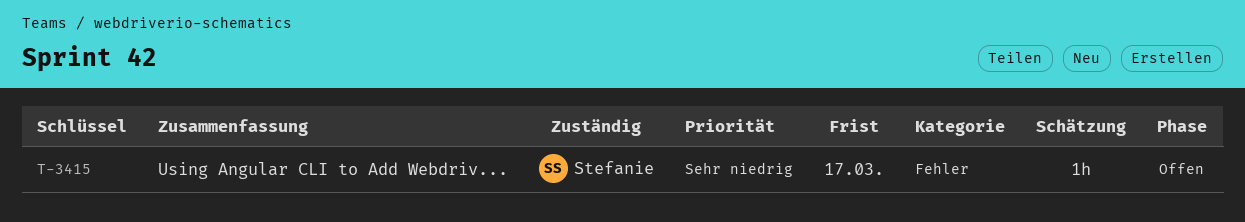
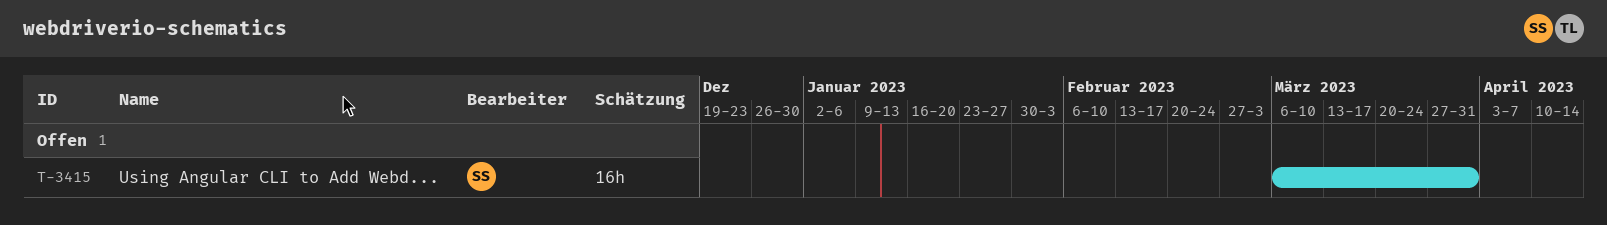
T-3415, estimate: 1h -> 16h
T-3415, due: Mar 17 -> Mar 31

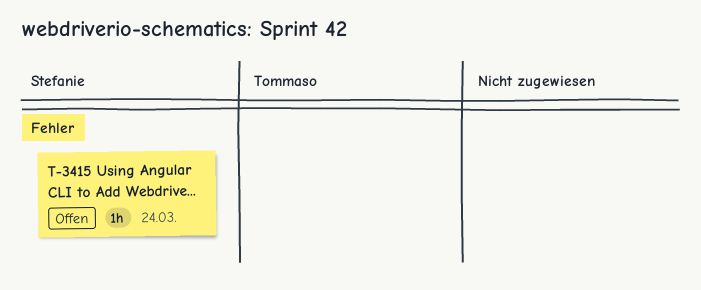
T-3415, estimate: 16h -> 1h
T-3415, due: Mar 31 -> Mar 24

